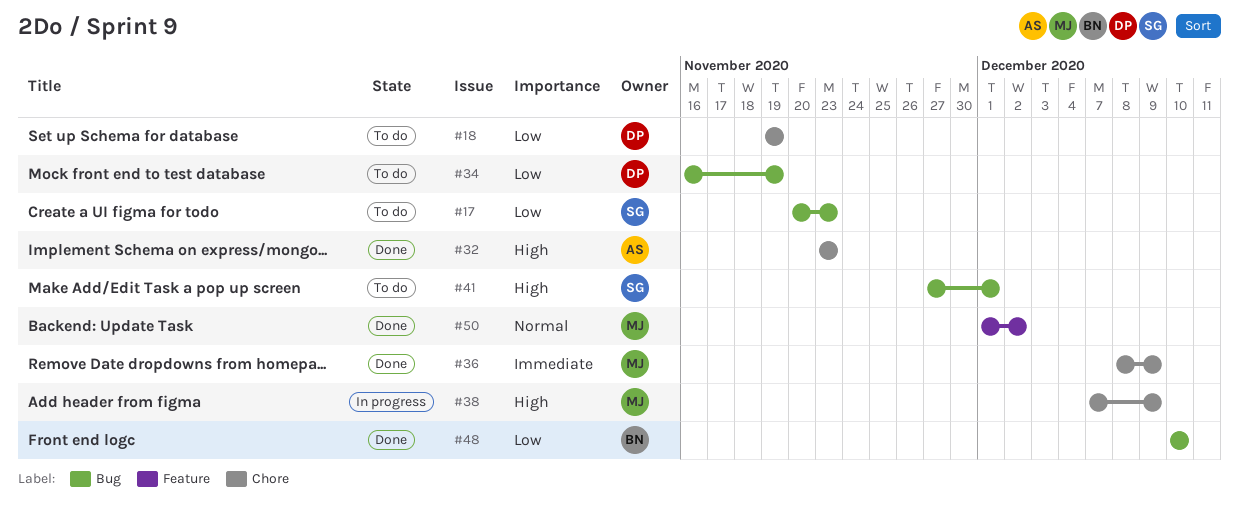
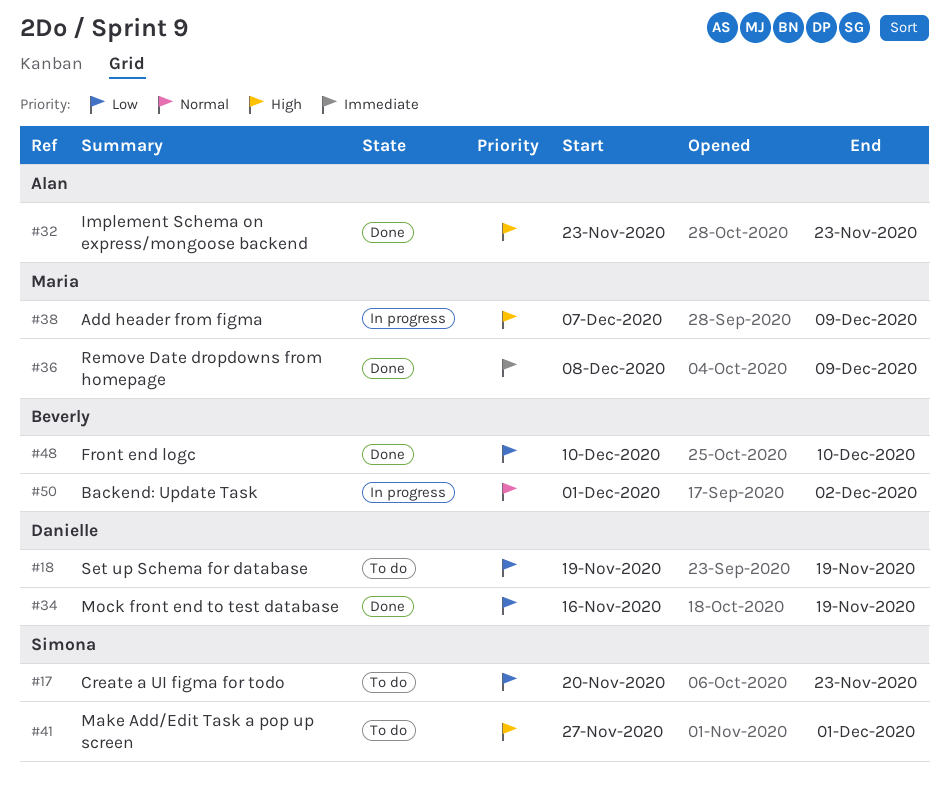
#34, status: To do -> Done
#50, status: Done -> In progress
#50, owner: Maria -> Beverly

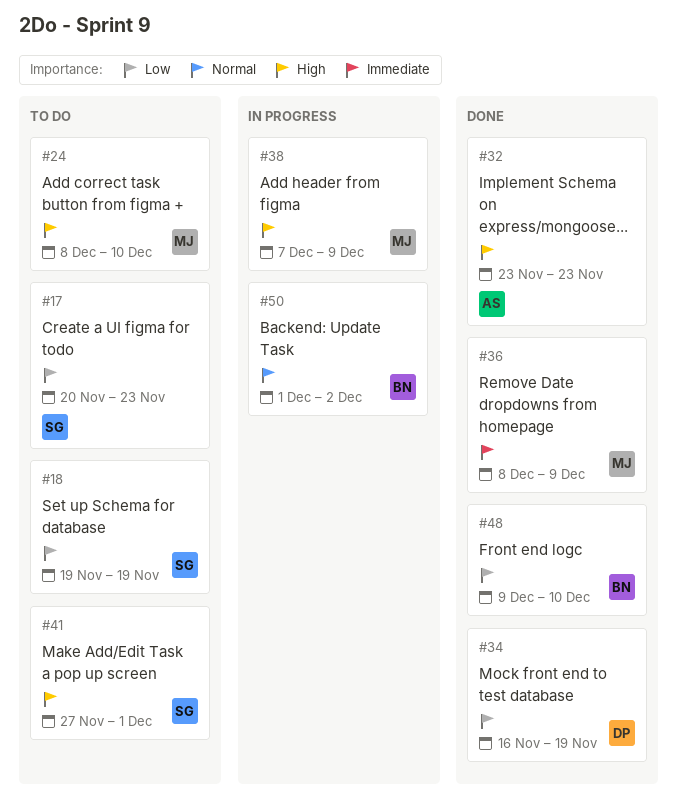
#18, owner: Danielle -> Simona
#24: none -> present
#48, start: Dec 10 -> Dec 9

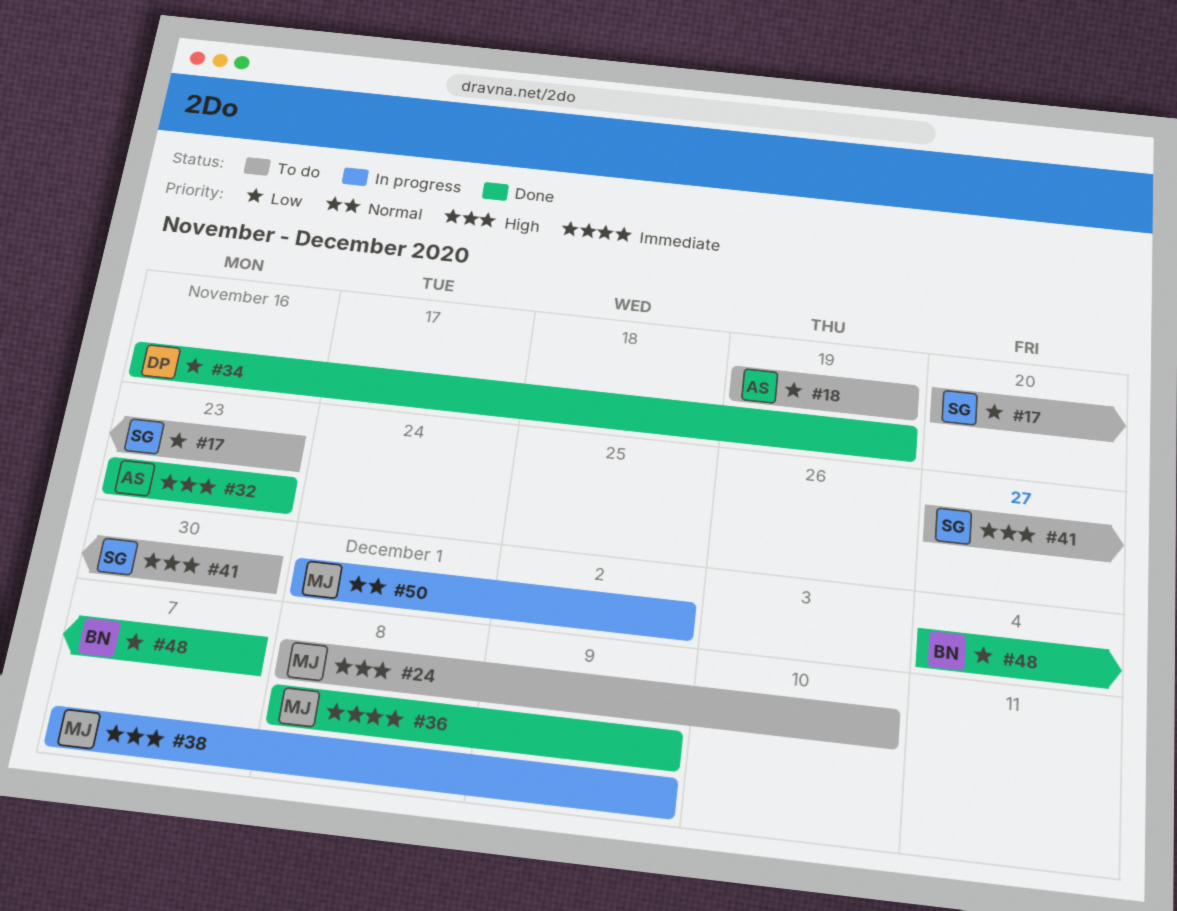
#18, owner: SG -> AS
#41, due: Dec 1 -> Nov 30
#48, start: Dec 9 -> Dec 4
#48, due: Dec 10 -> Dec 7
#50, owner: BN -> MJ

